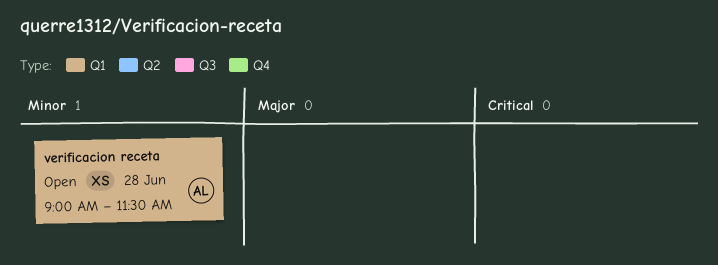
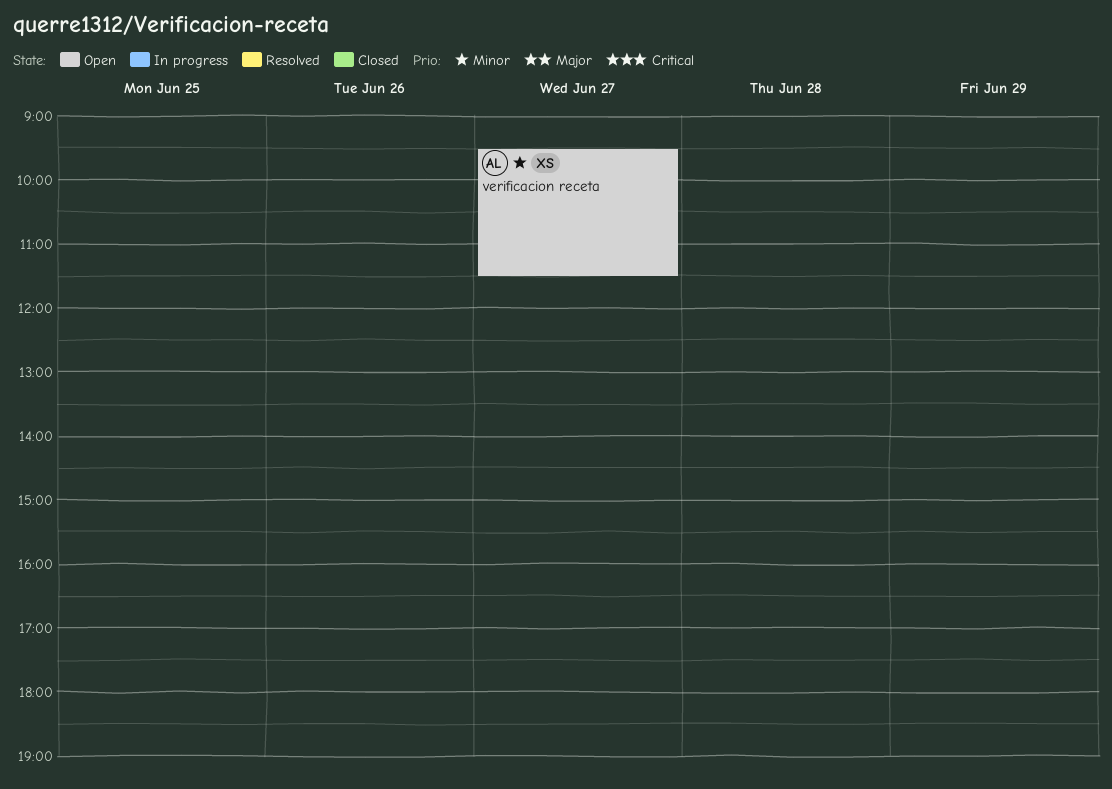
verificacion receta, day: Jun 28 -> Jun 27
verificacion receta, begins: 09:00 -> 09:30

